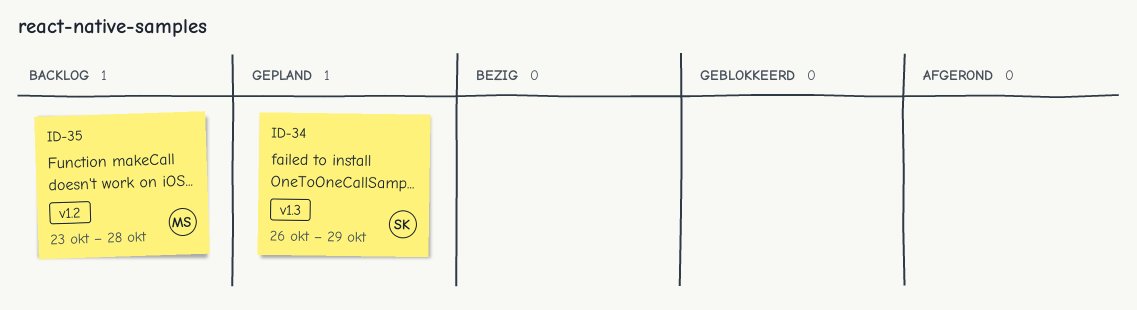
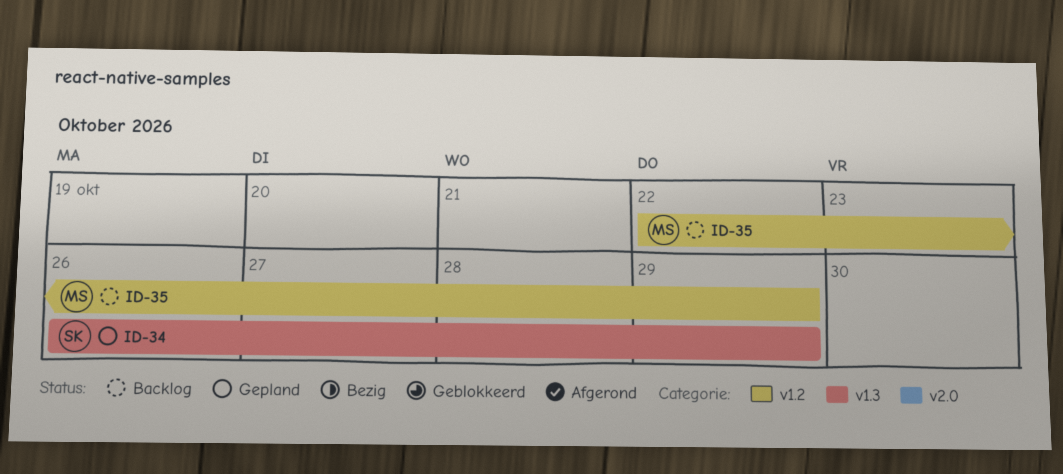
ID-35, start: Oct 23 -> Oct 22
ID-35, due: Oct 28 -> Oct 29

